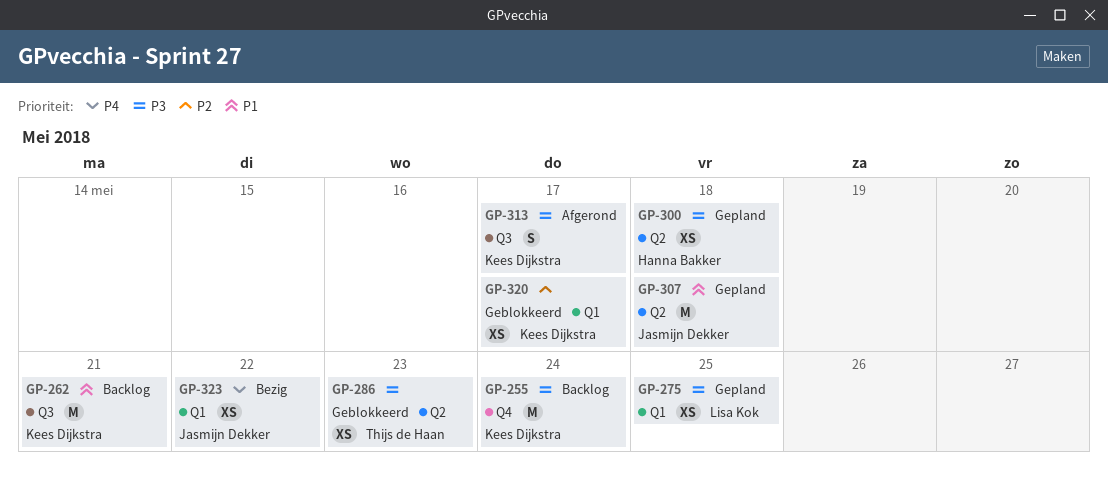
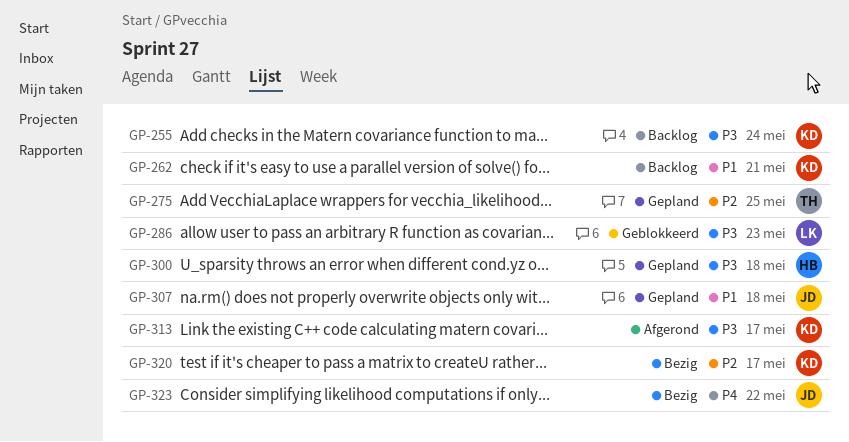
GP-275, owner: Lisa Kok -> Thijs de Haan
GP-275, priority: P3 -> P2
GP-286, owner: Thijs de Haan -> Lisa Kok
GP-320, status: Geblokkeerd -> Bezig

